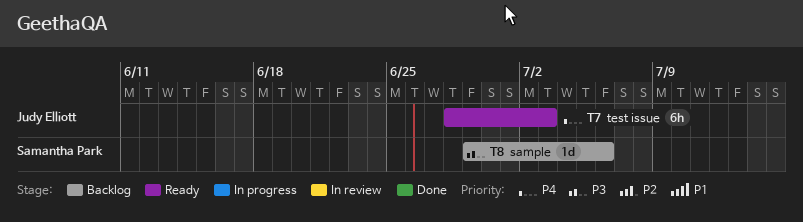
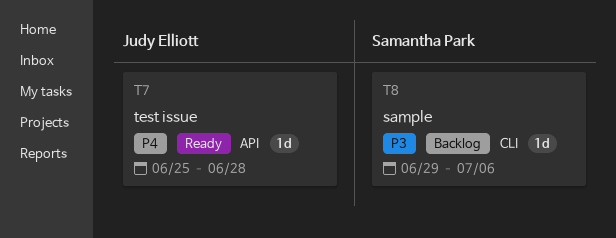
T7, estimate: 6h -> 1d
T7, start: Jun 28 -> Jun 25
T7, due: Jul 3 -> Jun 28

